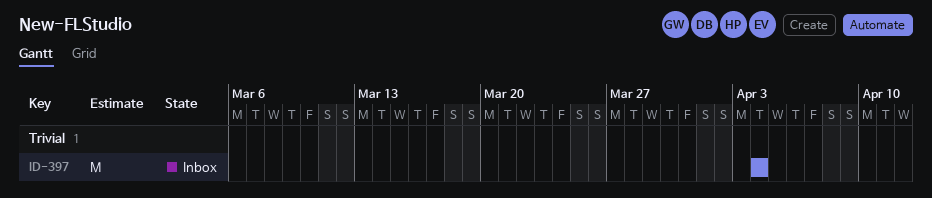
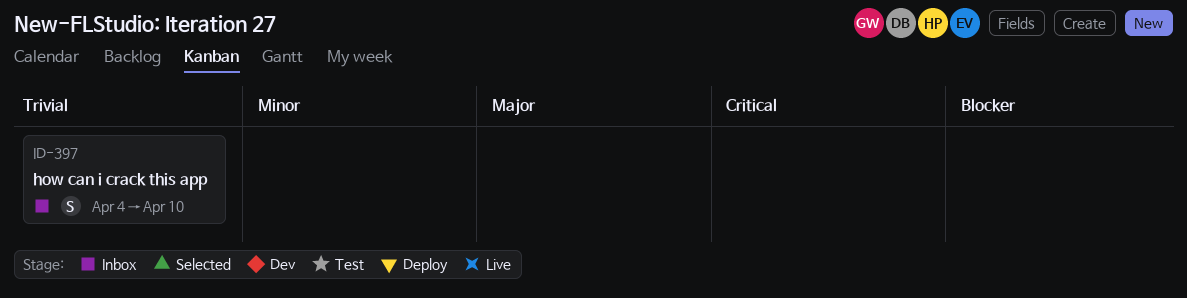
ID-397, estimate: M -> S
ID-397, due: Apr 4 -> Apr 10

